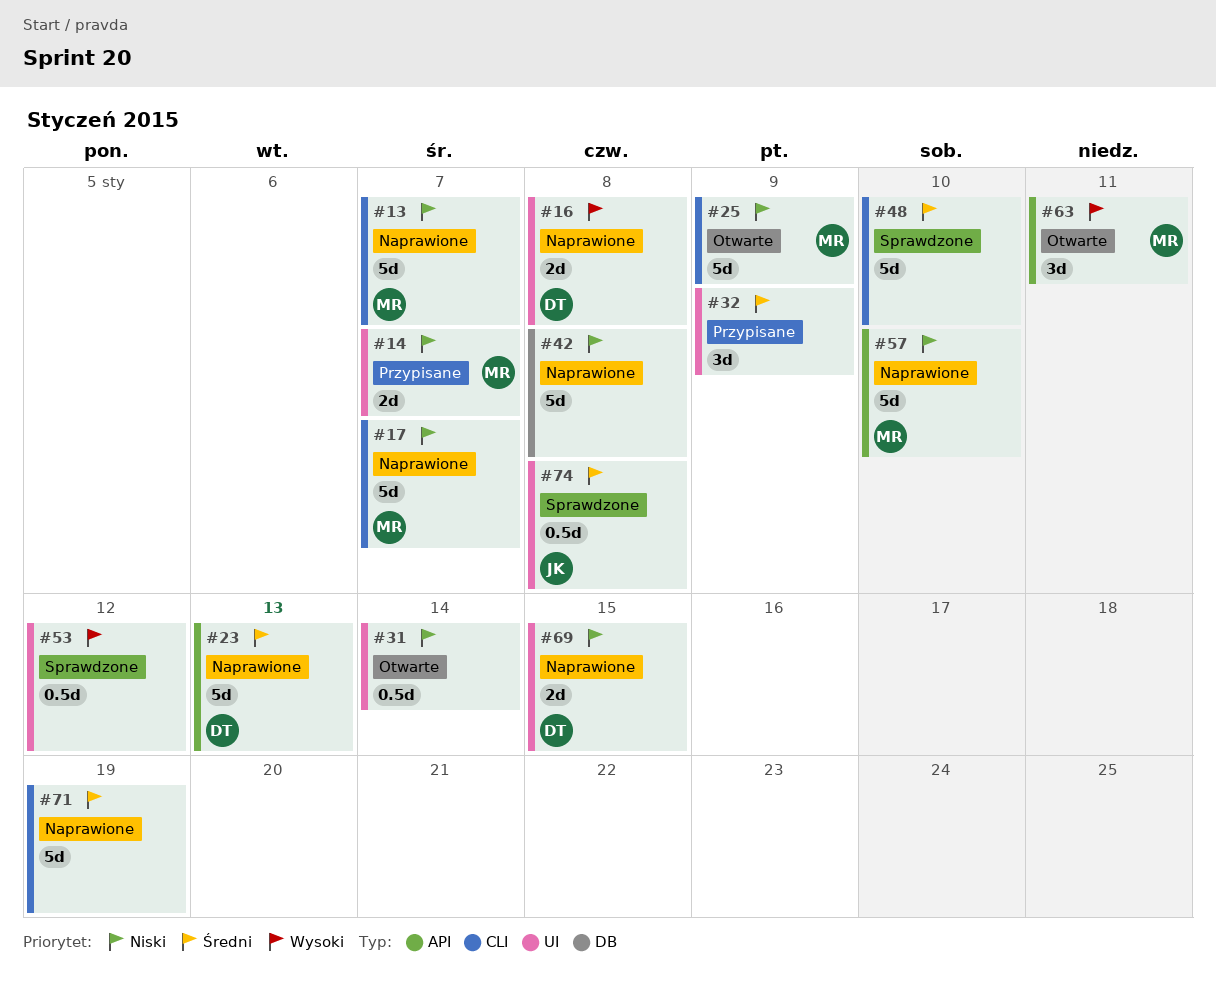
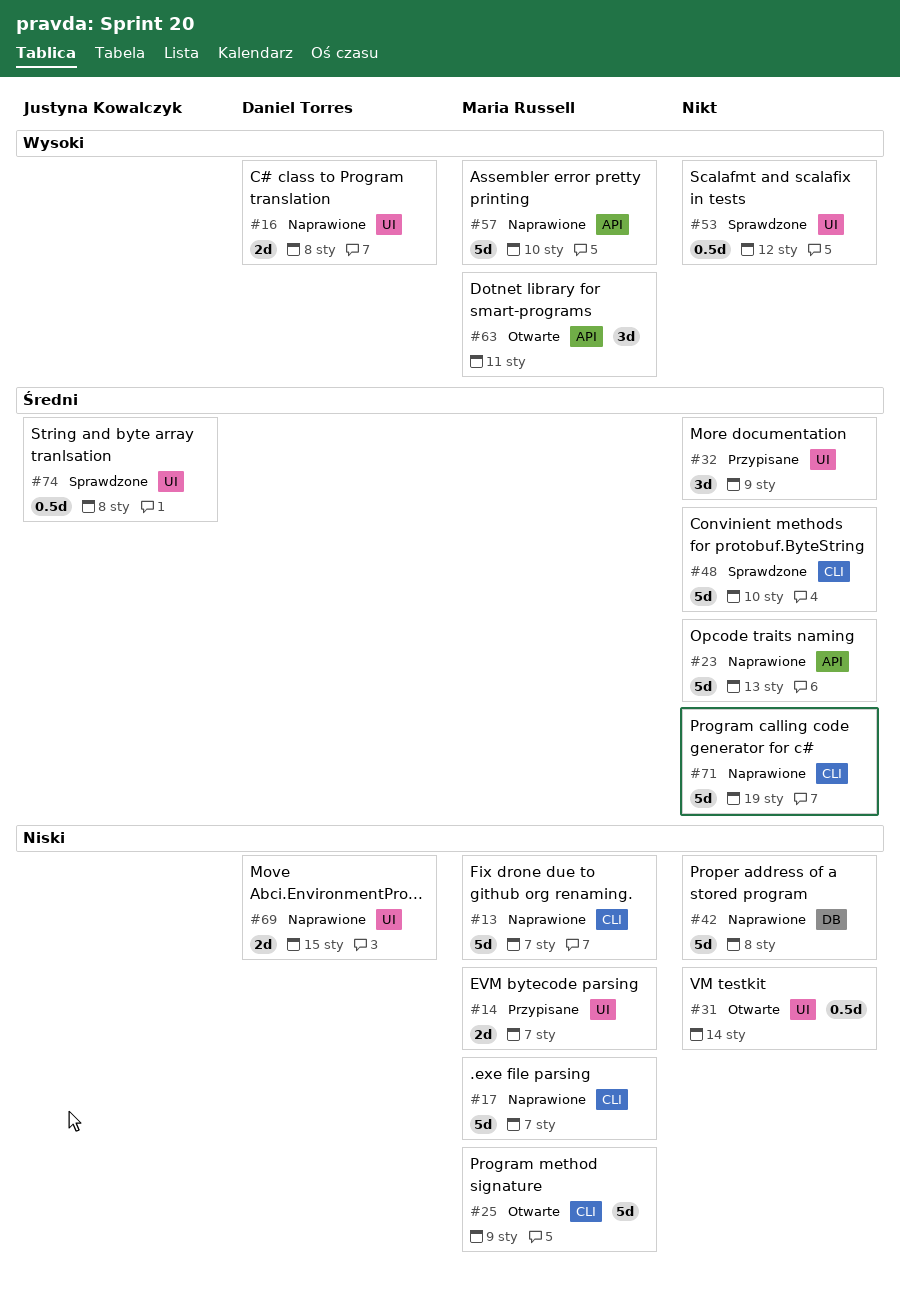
#23, owner: Daniel Torres -> none
#57, priority: Niski -> Wysoki

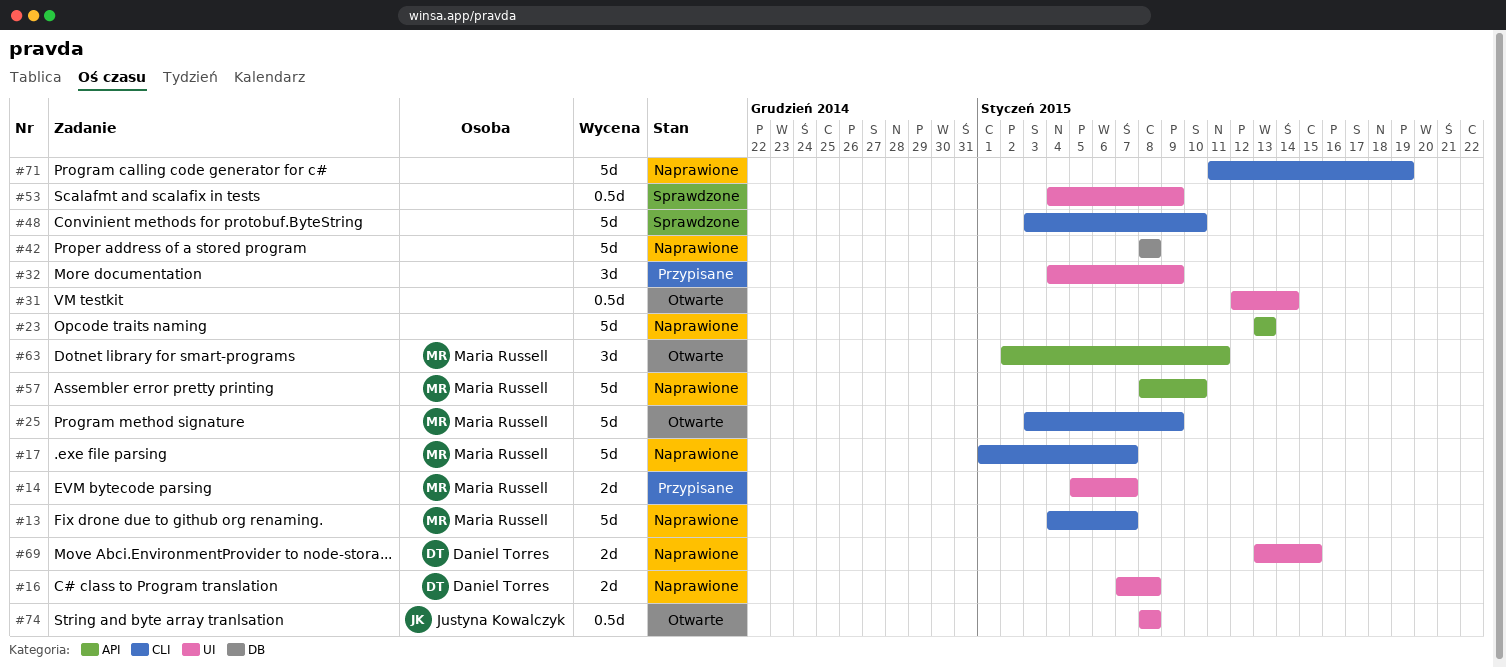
#53, due: Jan 12 -> Jan 9
#74, status: Sprawdzone -> Otwarte

